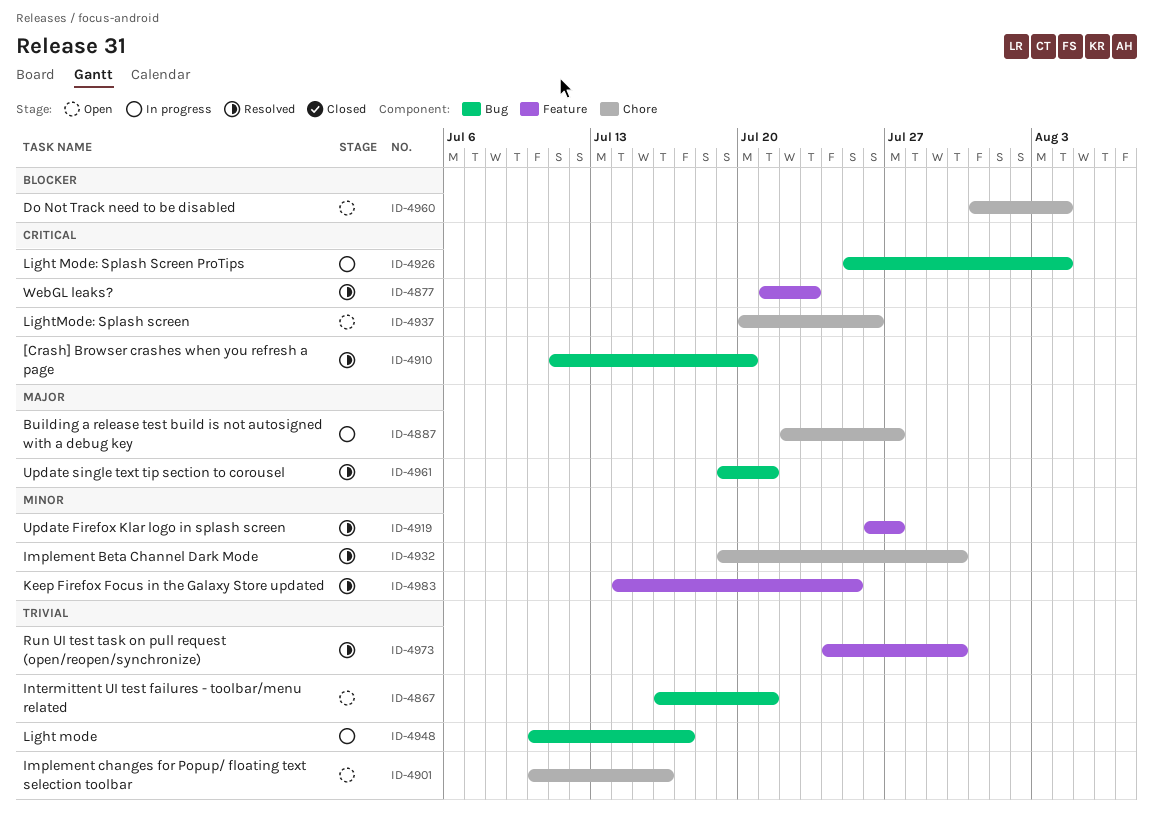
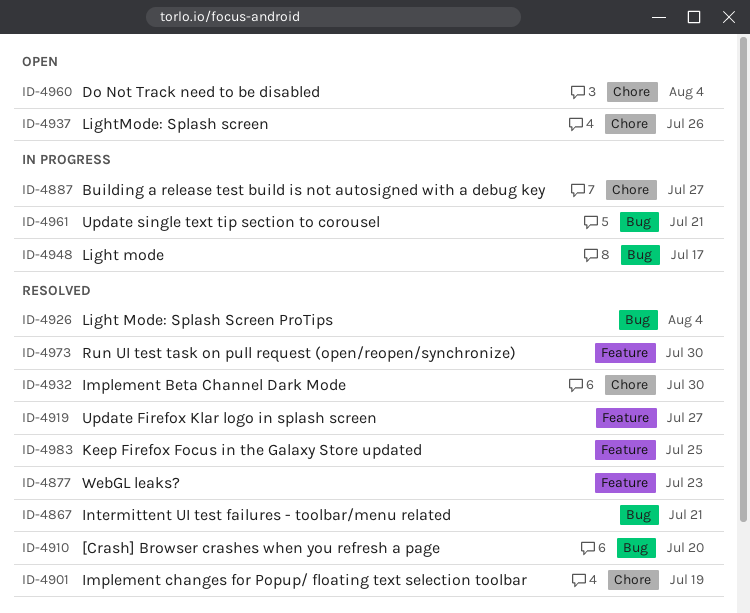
ID-4867, status: Open -> Resolved
ID-4901, status: Open -> Resolved
ID-4901, due: Jul 16 -> Jul 19
ID-4926, status: In progress -> Resolved
ID-4961, status: Resolved -> In progress

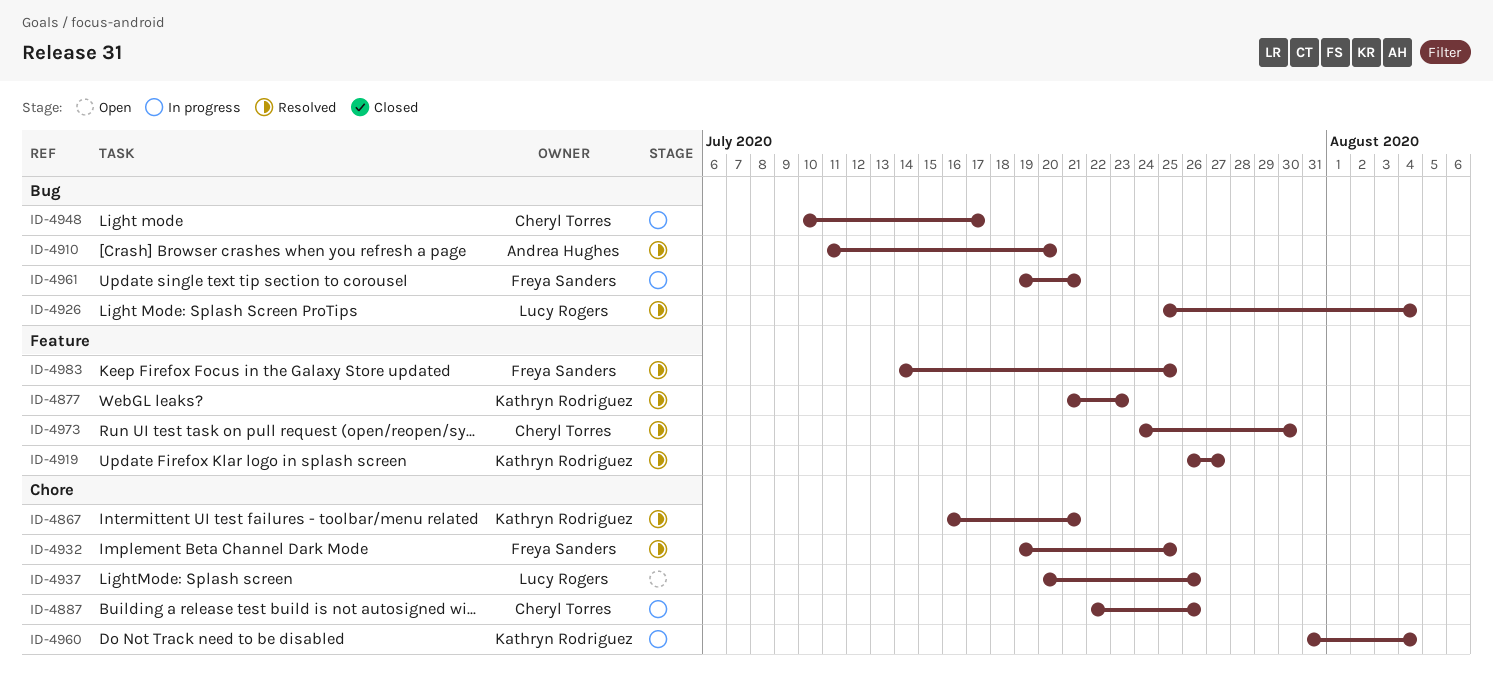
ID-4867, label: Bug -> Chore
ID-4887, due: Jul 27 -> Jul 26
ID-4901: present -> none
ID-4932, due: Jul 30 -> Jul 25
ID-4960, status: Open -> In progress

